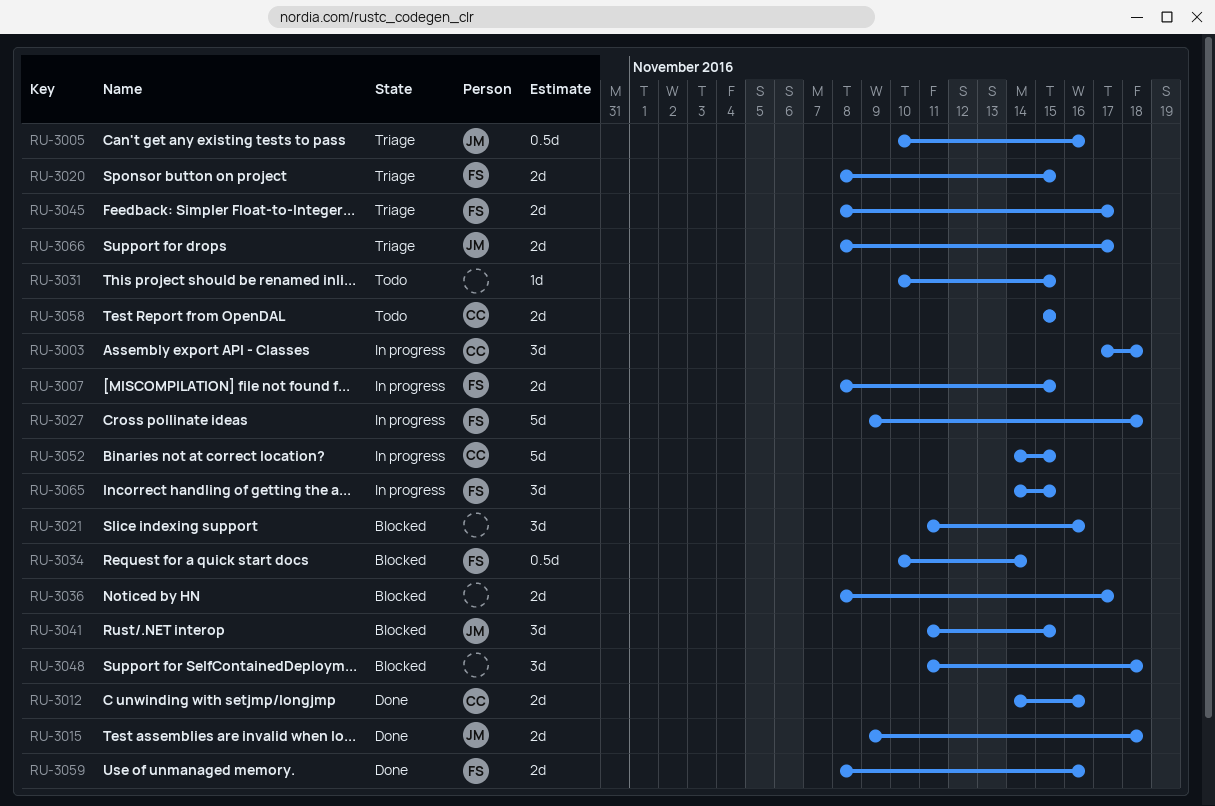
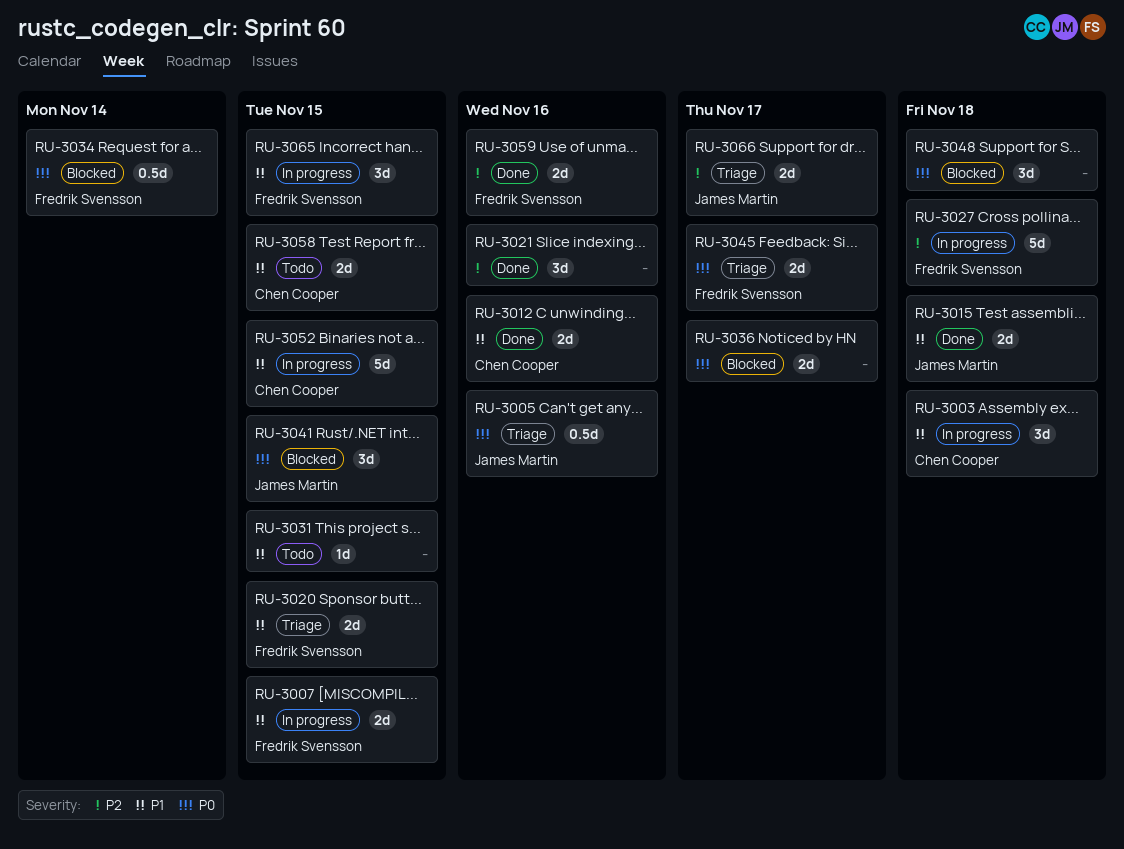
RU-3021, status: Blocked -> Done

